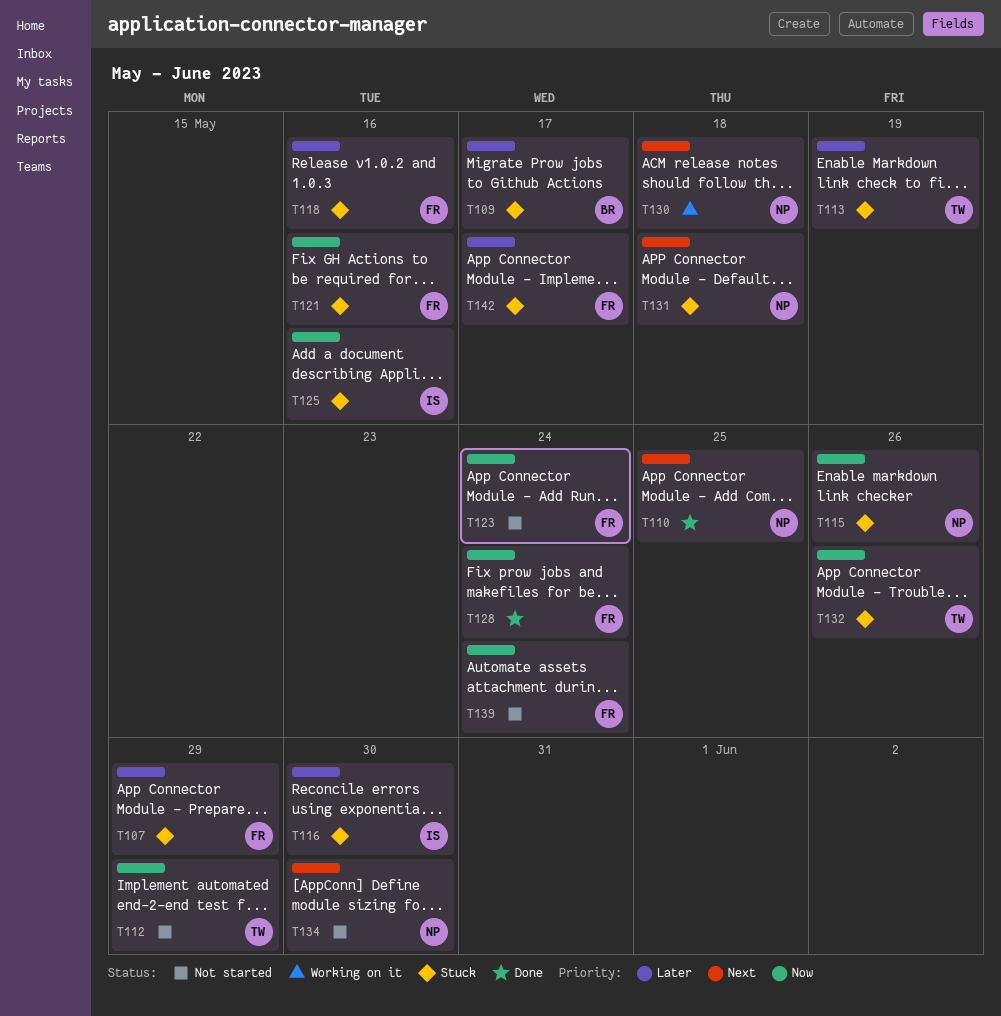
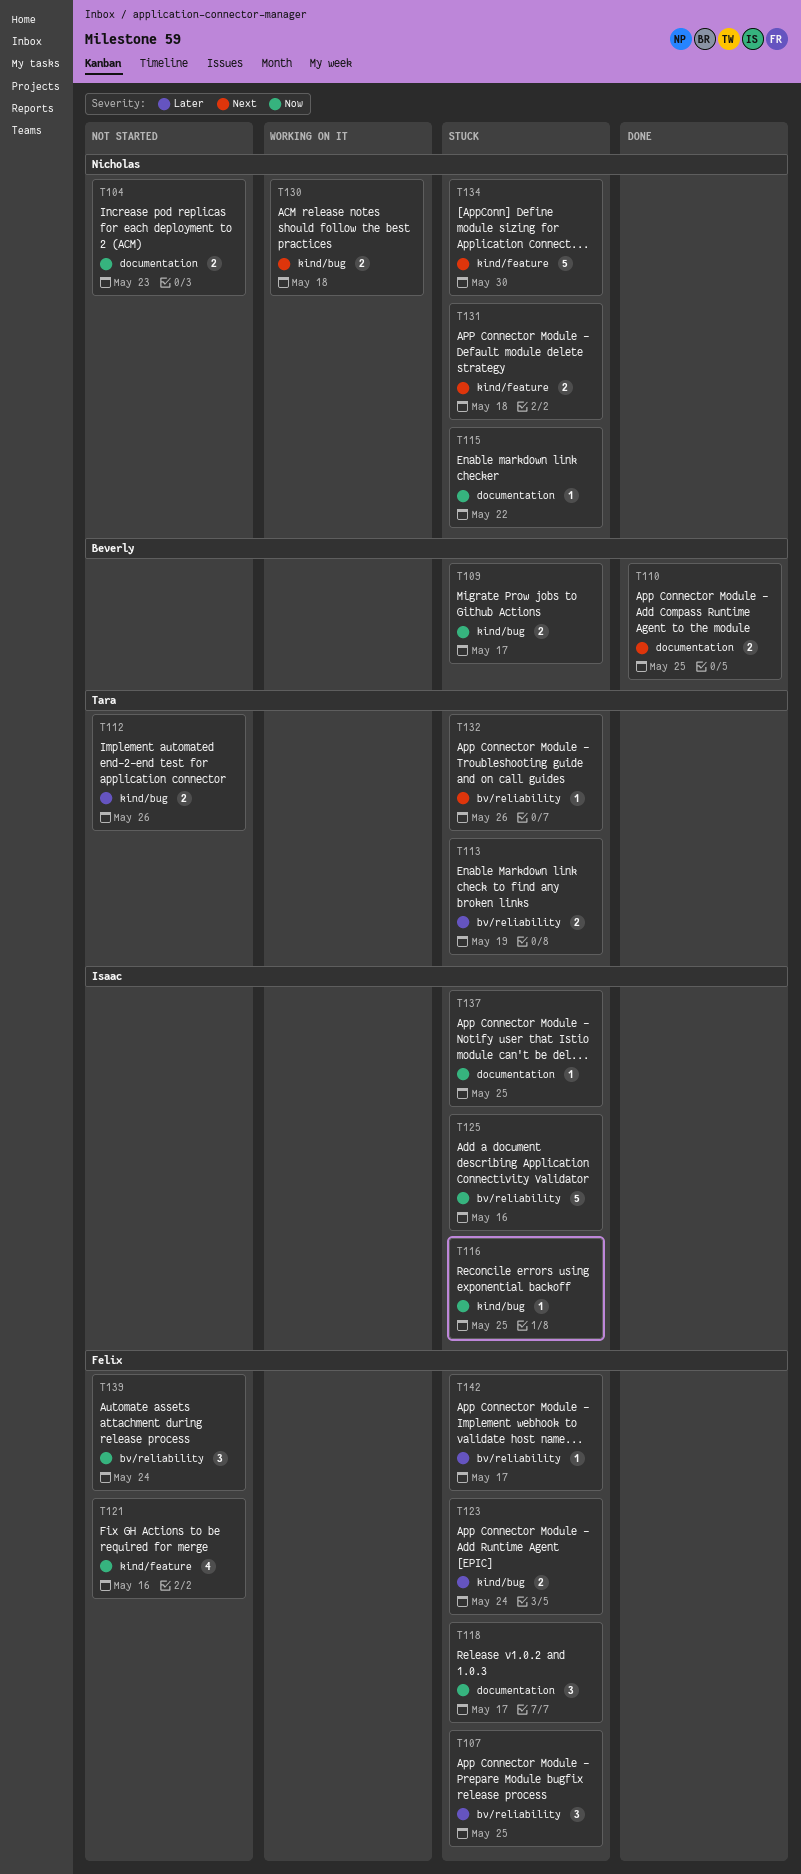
T104: none -> present
T107, due: May 29 -> May 25
T109, priority: Later -> Now
T110, owner: Nicholas -> Beverly
T112, priority: Now -> Later
T112, due: May 29 -> May 26
T115, due: May 26 -> May 22
T116, priority: Later -> Now
T116, due: May 30 -> May 25
T118, priority: Later -> Now
T118, due: May 16 -> May 17
T121, status: Stuck -> Not started
T123, status: Not started -> Stuck
T123, priority: Now -> Later
T128: present -> none
T132, priority: Now -> Next
T134, status: Not started -> Stuck
T137: none -> present

